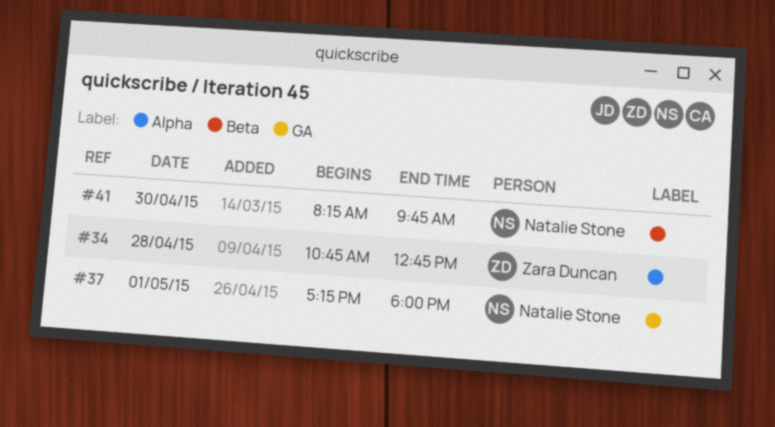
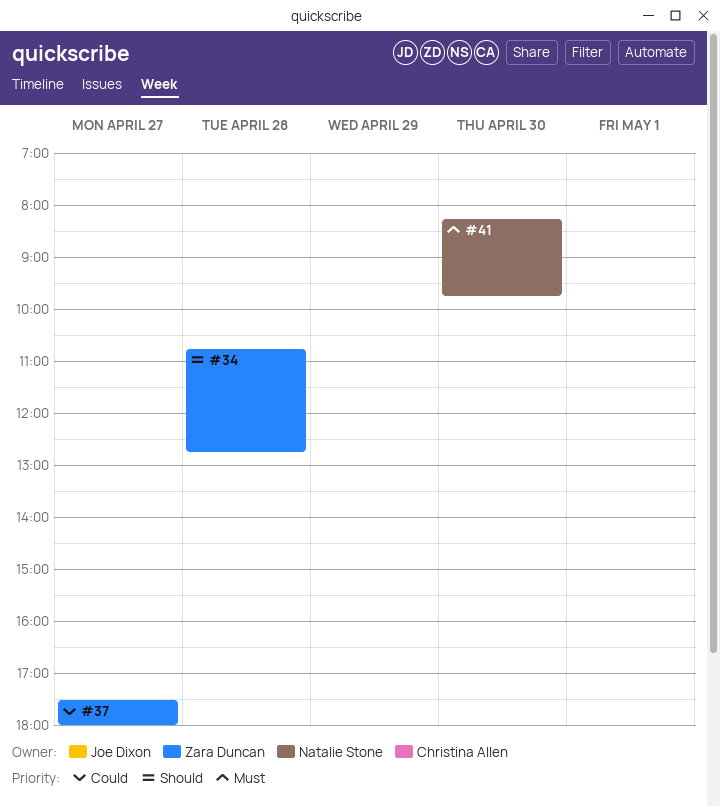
#37, owner: Natalie Stone -> Zara Duncan
#37, day: May 1 -> Apr 27
#37, begins: 17:15 -> 17:30

